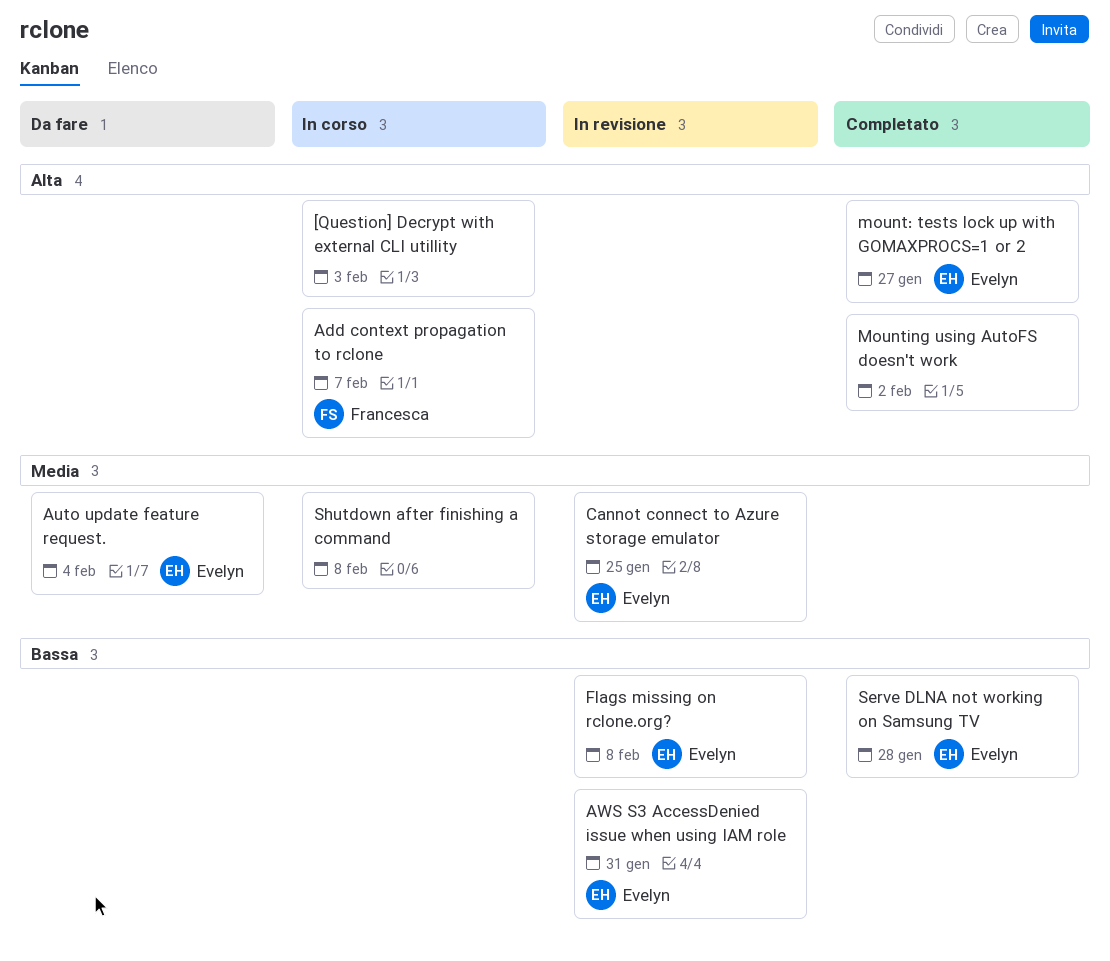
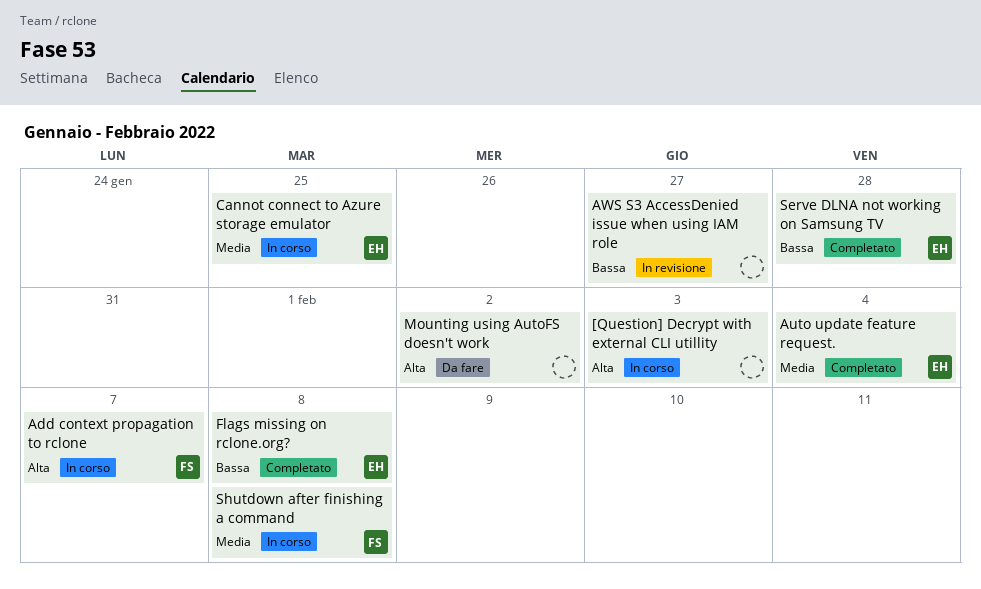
Auto update feature request., status: Da fare -> Completato
AWS S3 AccessDenied issue when using IAM role, owner: Evelyn -> none
AWS S3 AccessDenied issue when using IAM role, due: Jan 31 -> Jan 27
Cannot connect to Azure storage emulator, status: In revisione -> In corso
Flags missing on rclone.org?, status: In revisione -> Completato
mount: tests lock up with GOMAXPROCS=1 or 2: present -> none
Mounting using AutoFS doesn't work, status: Completato -> Da fare
Shutdown after finishing a command, owner: none -> Francesca

